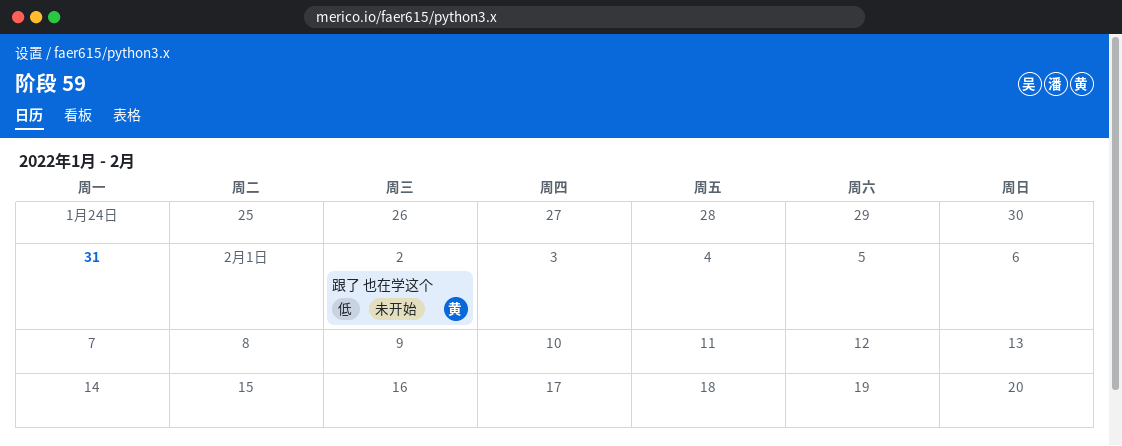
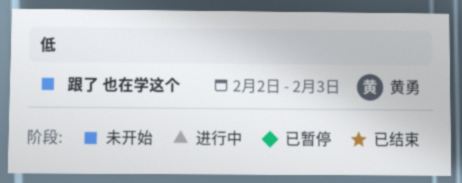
跟了 也在学这个, due: Feb 2 -> Feb 3

